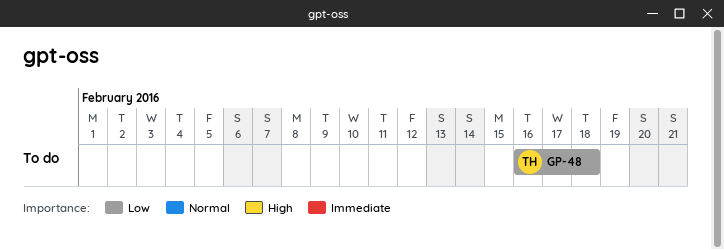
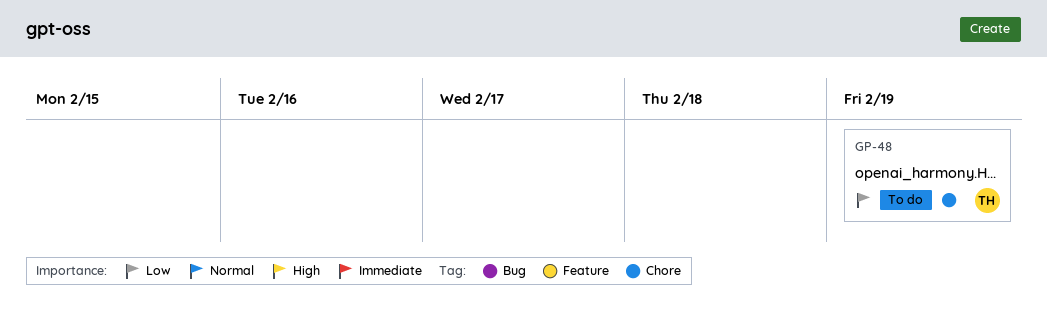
GP-48, due: Feb 18 -> Feb 19

